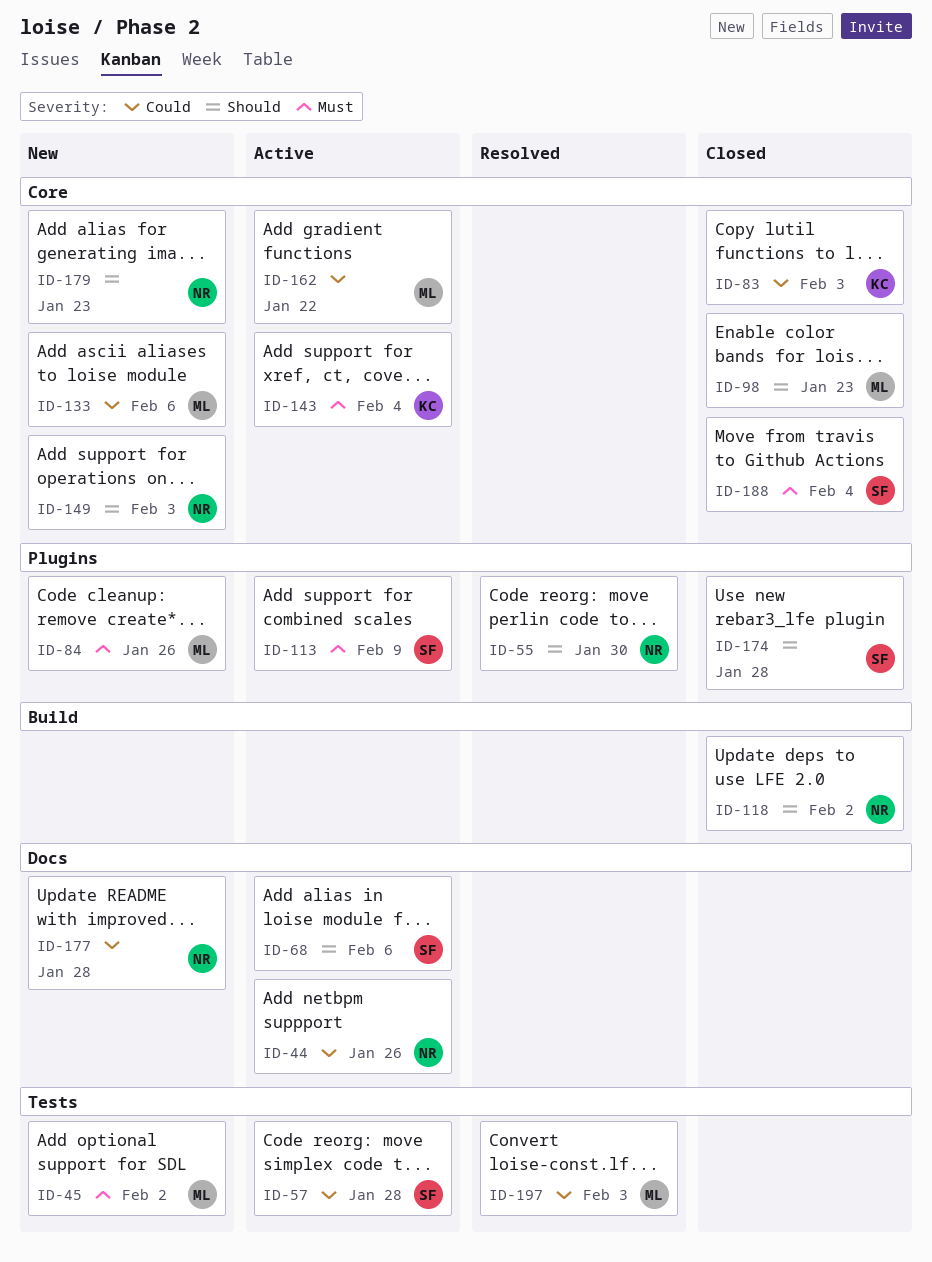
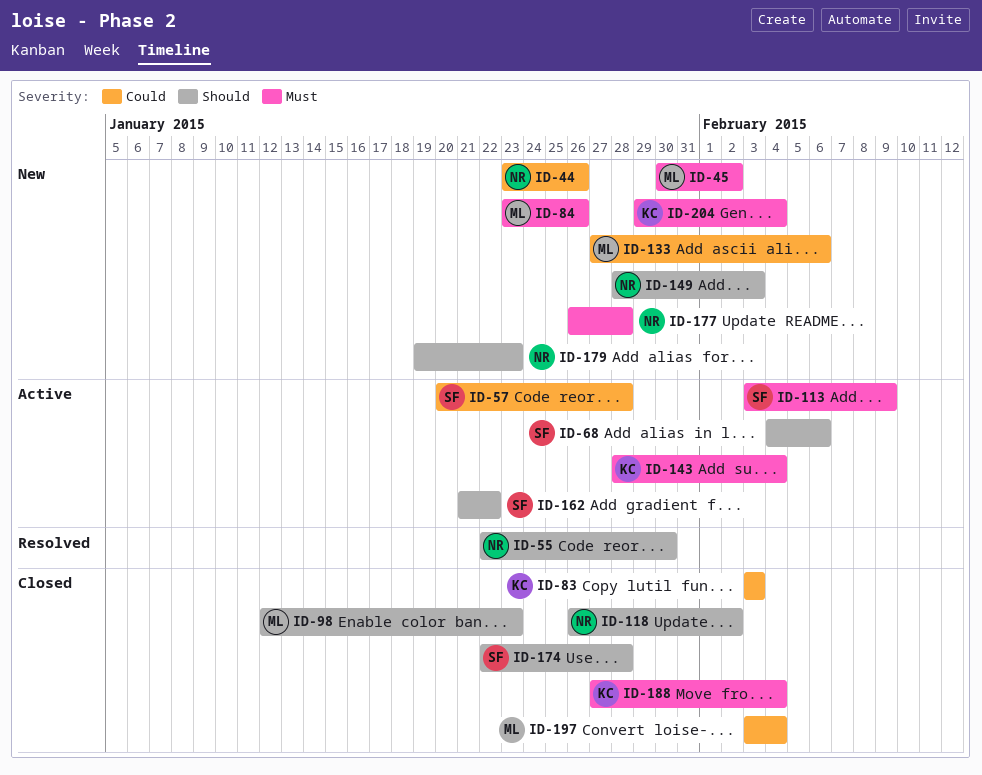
ID-44, status: Active -> New
ID-162, owner: ML -> SF
ID-162, priority: Could -> Should
ID-177, priority: Could -> Must
ID-188, owner: SF -> KC
ID-197, status: Resolved -> Closed
ID-197, due: Feb 3 -> Feb 4
ID-204: none -> present

